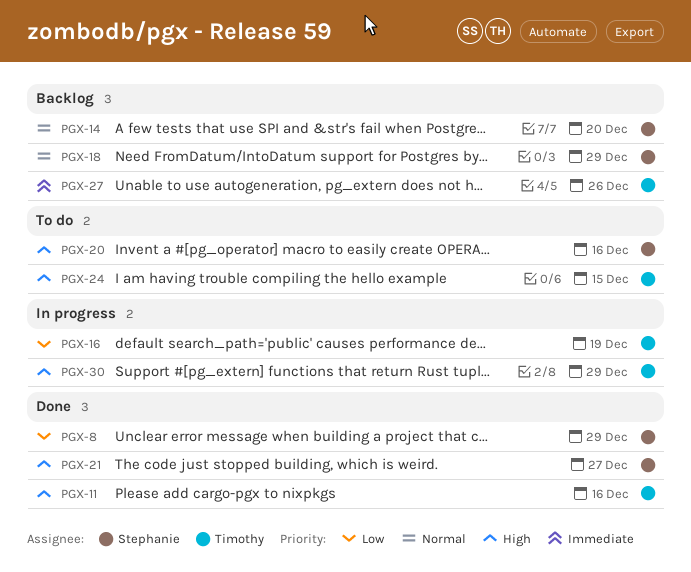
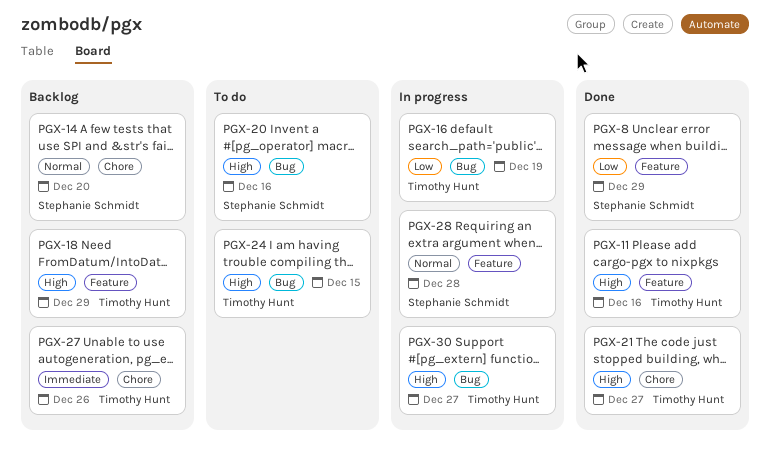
PGX-18, owner: Stephanie Schmidt -> Timothy Hunt
PGX-18, priority: Normal -> High
PGX-21, owner: Stephanie Schmidt -> Timothy Hunt
PGX-28: none -> present
PGX-30, due: Dec 29 -> Dec 27

